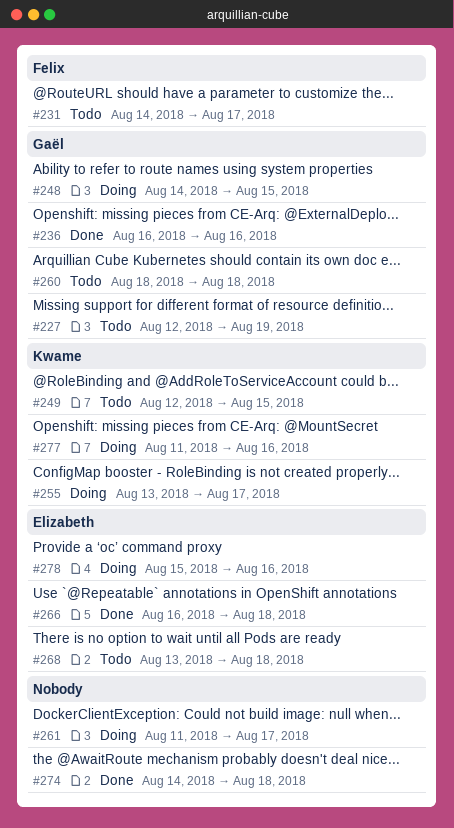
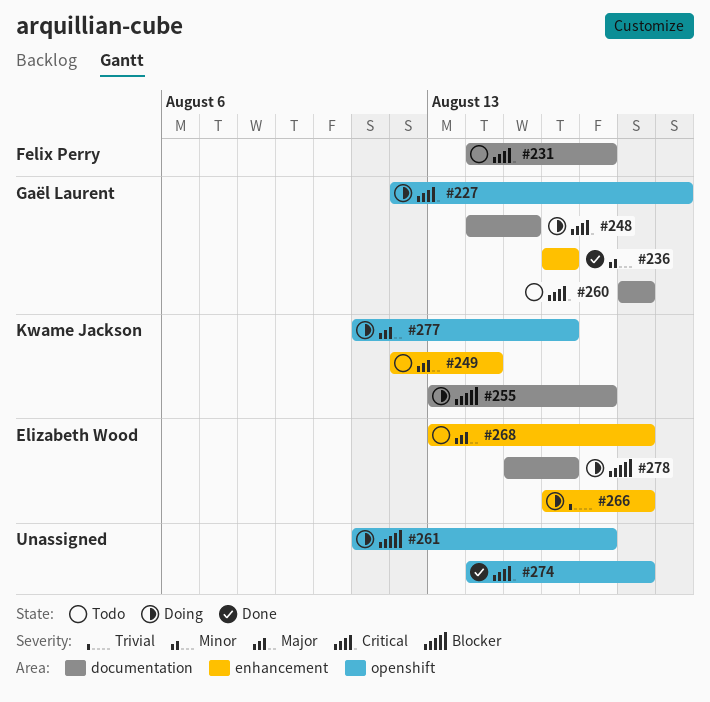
#227, status: Todo -> Doing
#249, due: Aug 15 -> Aug 14
#266, status: Done -> Doing

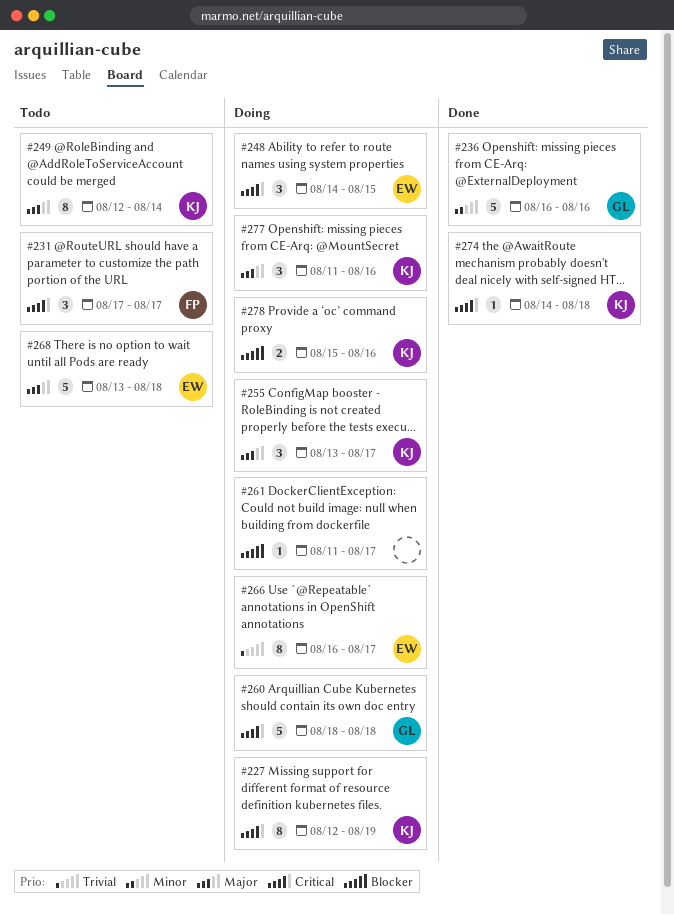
#227, owner: Gaël Laurent -> Kwame Jackson
#231, start: Aug 14 -> Aug 17
#248, owner: Gaël Laurent -> Elizabeth Wood
#255, priority: Blocker -> Major
#260, status: Todo -> Doing
#266, due: Aug 18 -> Aug 17
#274, owner: none -> Kwame Jackson
#278, owner: Elizabeth Wood -> Kwame Jackson

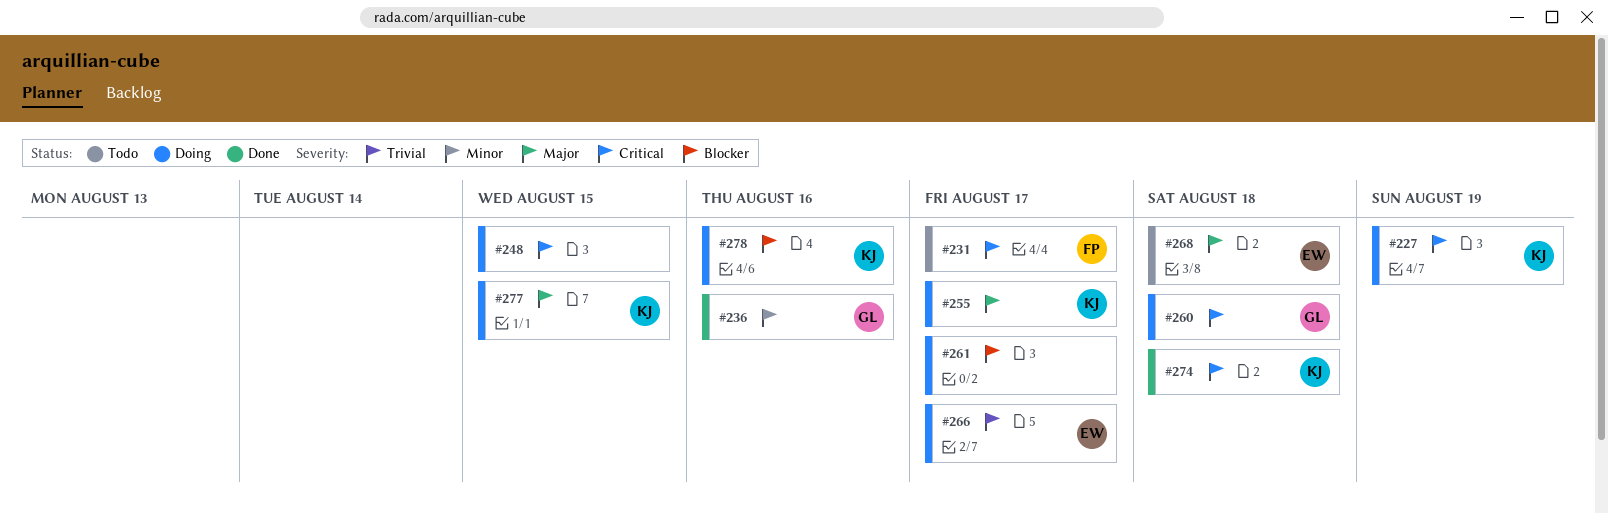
#248, owner: EW -> none
#249: present -> none
#277, due: Aug 16 -> Aug 15

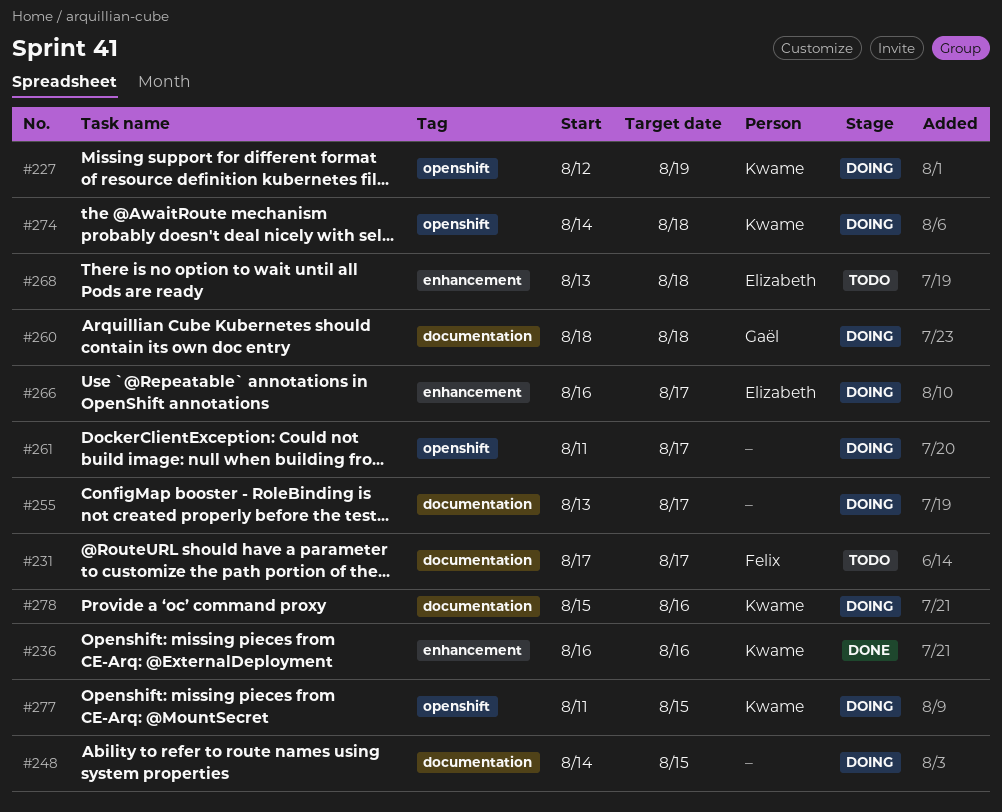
#236, owner: Gaël -> Kwame
#255, owner: Kwame -> none
#274, status: Done -> Doing

